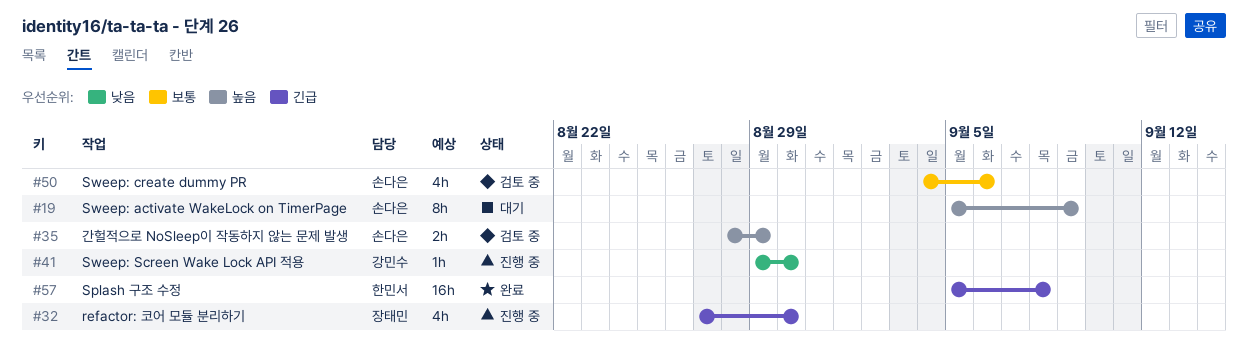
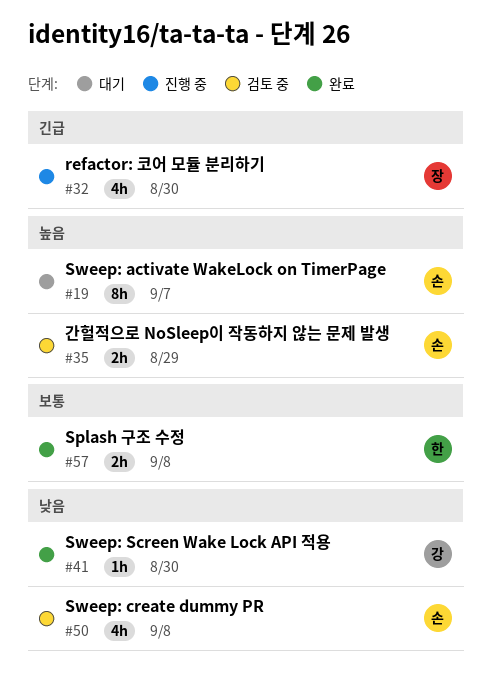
#19, due: Sep 9 -> Sep 7
#41, status: 진행 중 -> 완료
#50, priority: 보통 -> 낮음
#50, due: Sep 6 -> Sep 8
#57, priority: 긴급 -> 보통
#57, estimate: 16h -> 2h

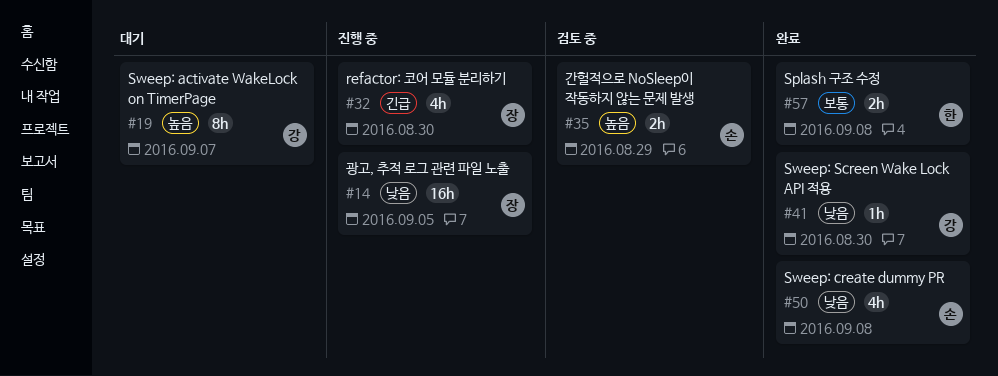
#14: none -> present
#19, owner: 손 -> 강
#50, status: 검토 중 -> 완료

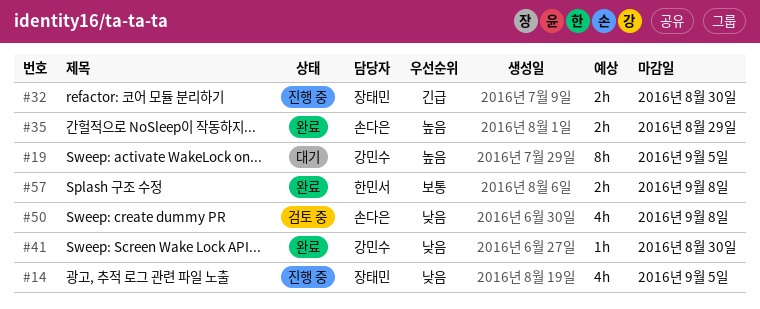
#14, estimate: 16h -> 4h
#19, due: Sep 7 -> Sep 5
#32, estimate: 4h -> 2h
#35, status: 검토 중 -> 완료
#50, status: 완료 -> 검토 중

